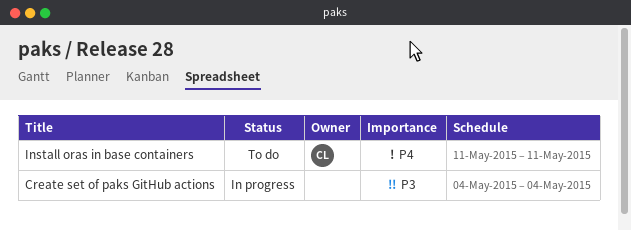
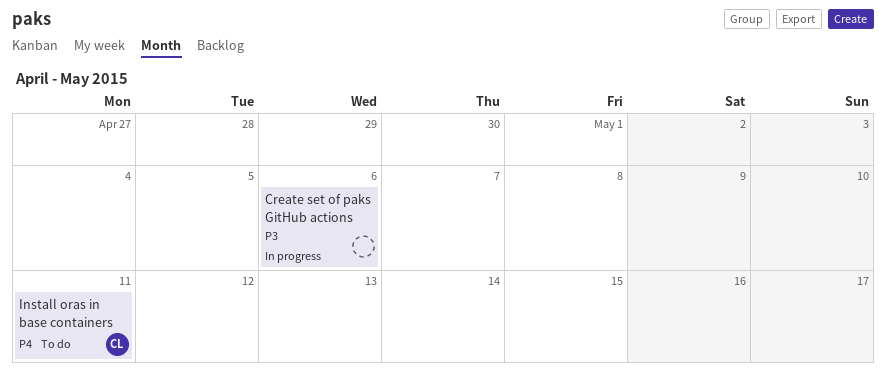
Create set of paks GitHub actions, due: May 4 -> May 6

